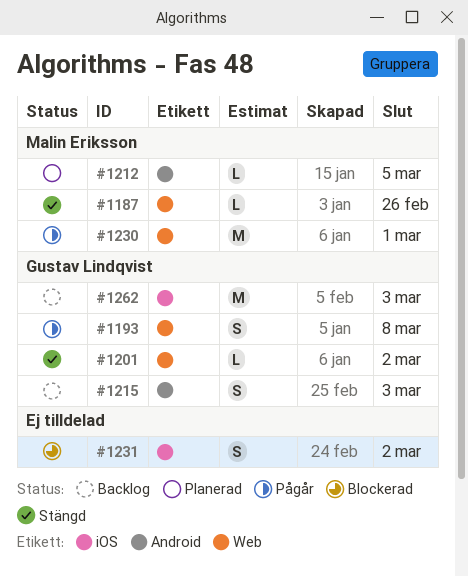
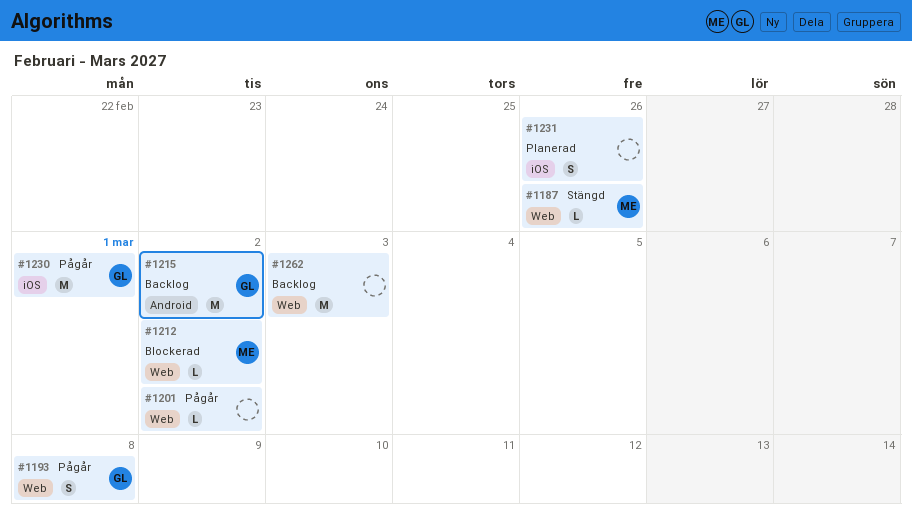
#1201, status: Stängd -> Pågår
#1201, owner: Gustav Lindqvist -> none
#1212, status: Planerad -> Blockerad
#1212, label: Android -> Web
#1212, due: Mar 5 -> Mar 2
#1215, estimate: S -> M
#1215, due: Mar 3 -> Mar 2
#1230, owner: Malin Eriksson -> Gustav Lindqvist
#1230, label: Web -> iOS
#1231, status: Blockerad -> Planerad
#1231, due: Mar 2 -> Feb 26
#1262, owner: Gustav Lindqvist -> none
#1262, label: iOS -> Web

